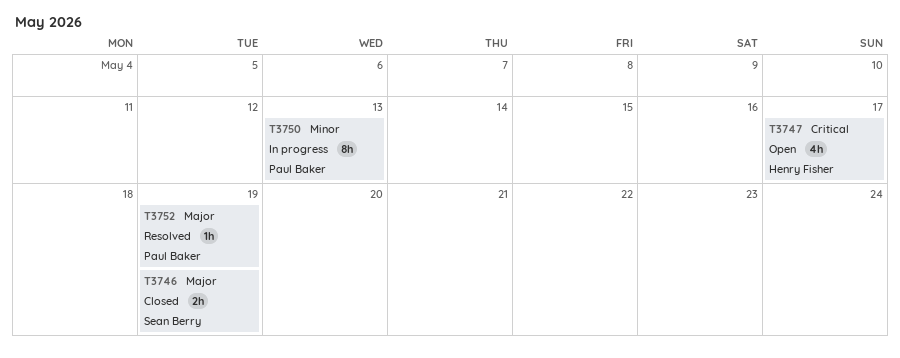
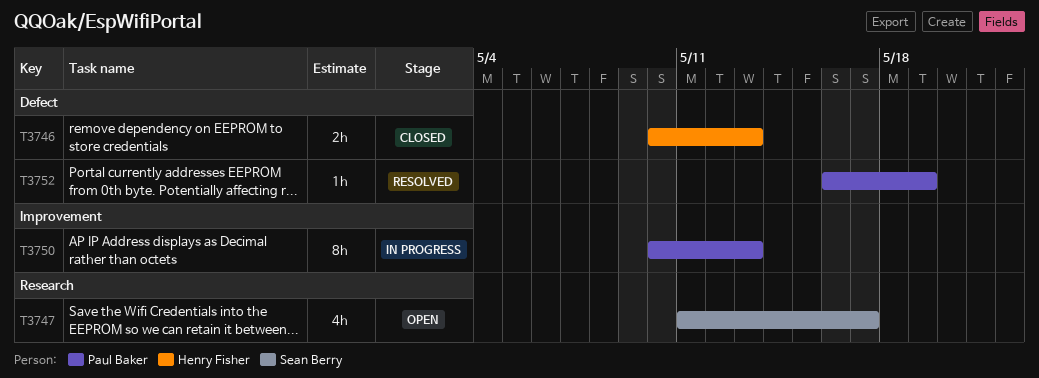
T3746, owner: Sean Berry -> Henry Fisher
T3746, due: May 19 -> May 13
T3747, owner: Henry Fisher -> Sean Berry

